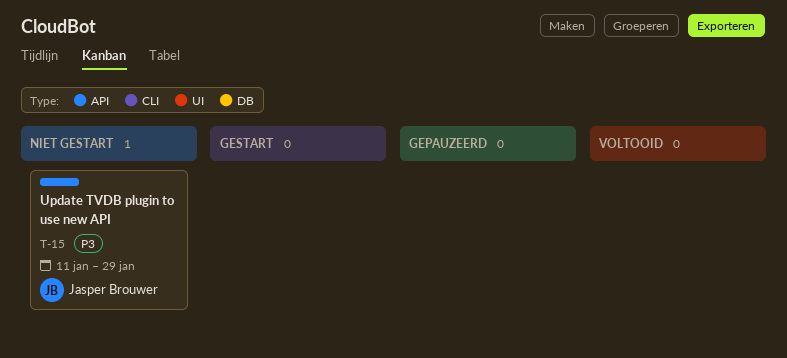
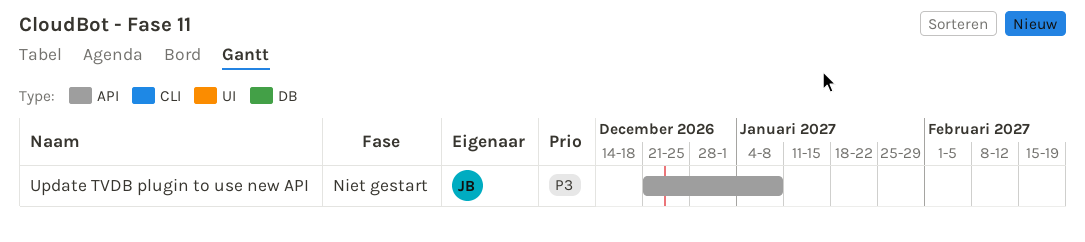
Update TVDB plugin to use new API, start: Jan 11 -> Dec 21
Update TVDB plugin to use new API, due: Jan 29 -> Jan 8

